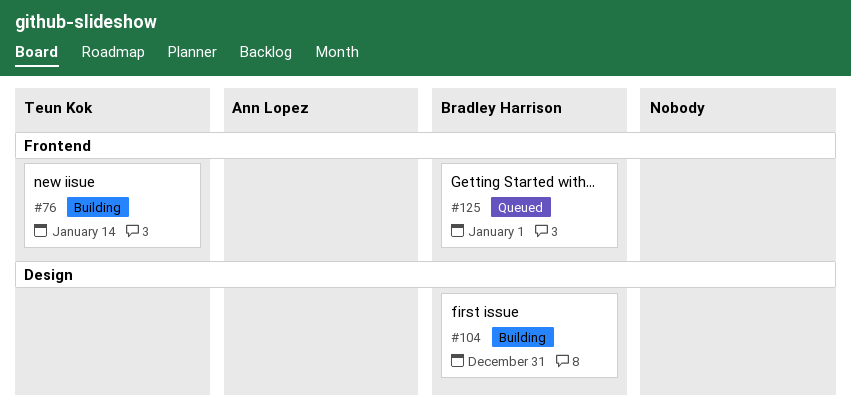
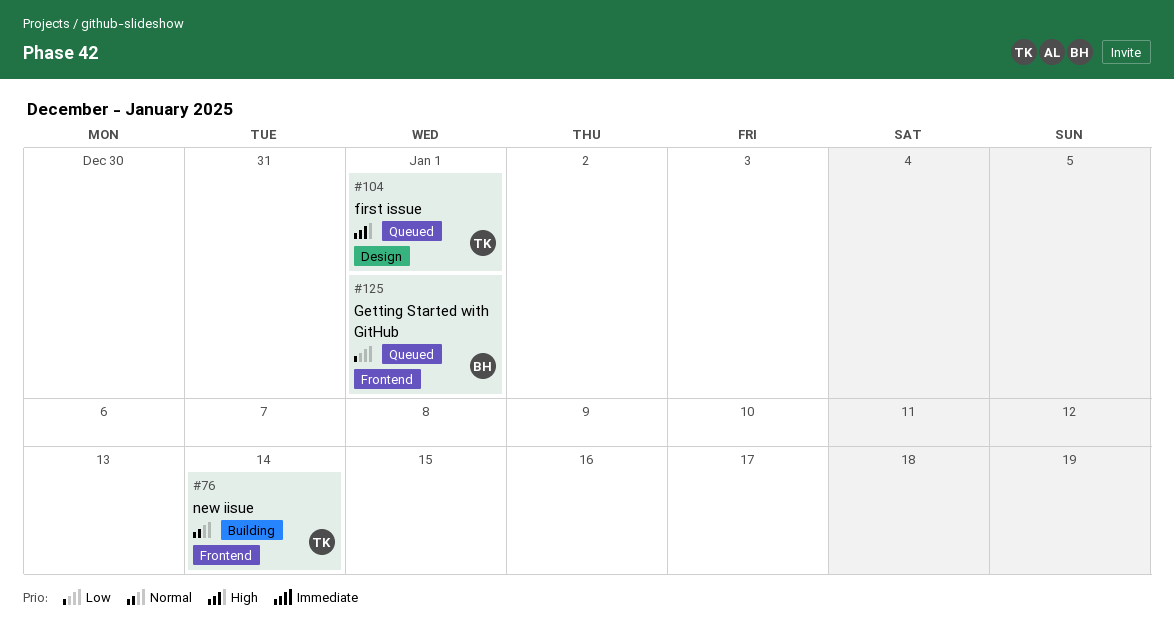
#104, status: Building -> Queued
#104, owner: Bradley Harrison -> Teun Kok
#104, due: Dec 31 -> Jan 1

